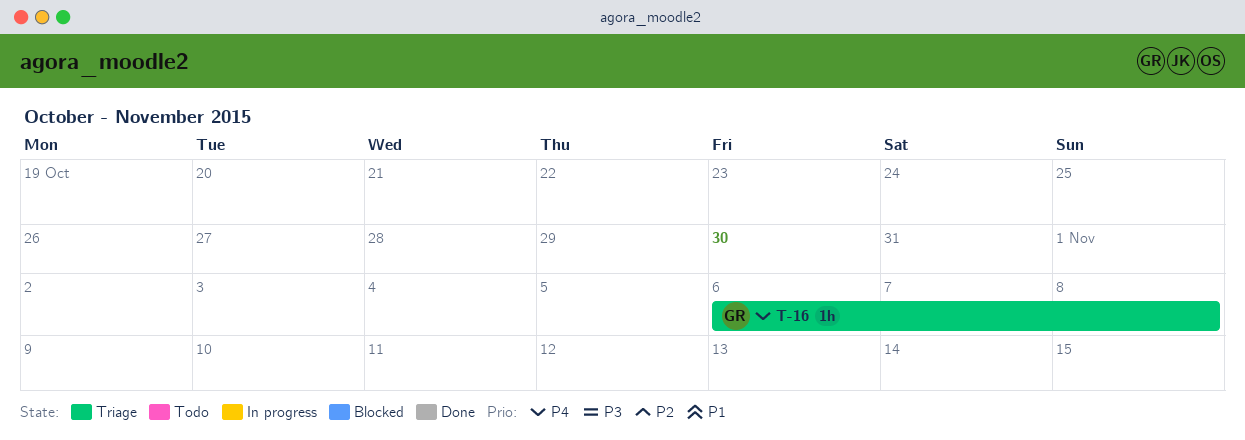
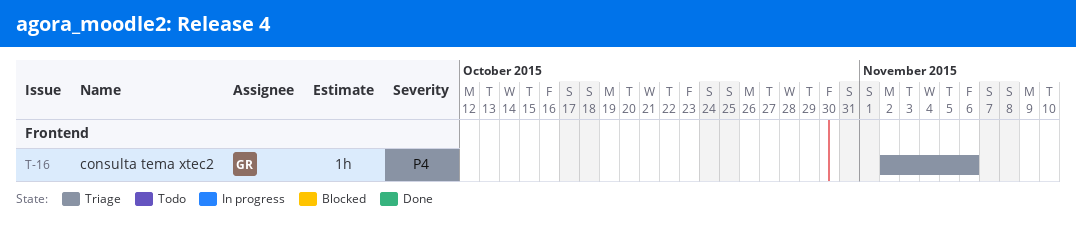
T-16, start: Nov 6 -> Nov 2
T-16, due: Nov 8 -> Nov 6

